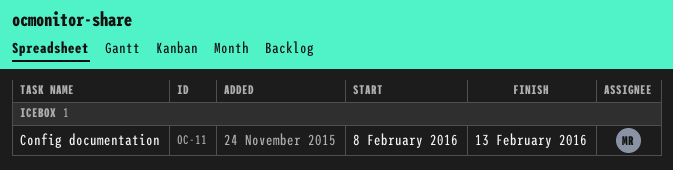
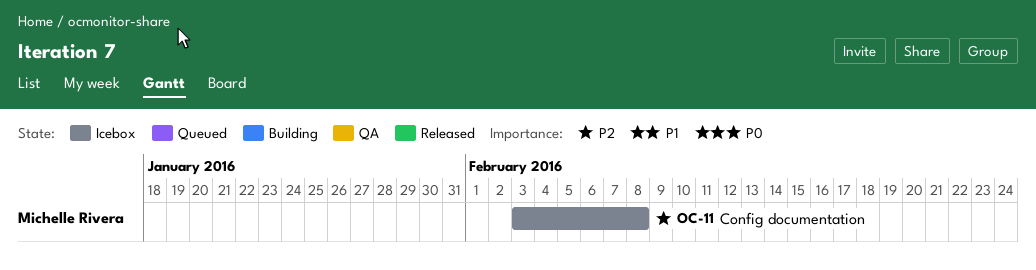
OC-11, start: Feb 8 -> Feb 3
OC-11, due: Feb 13 -> Feb 8

